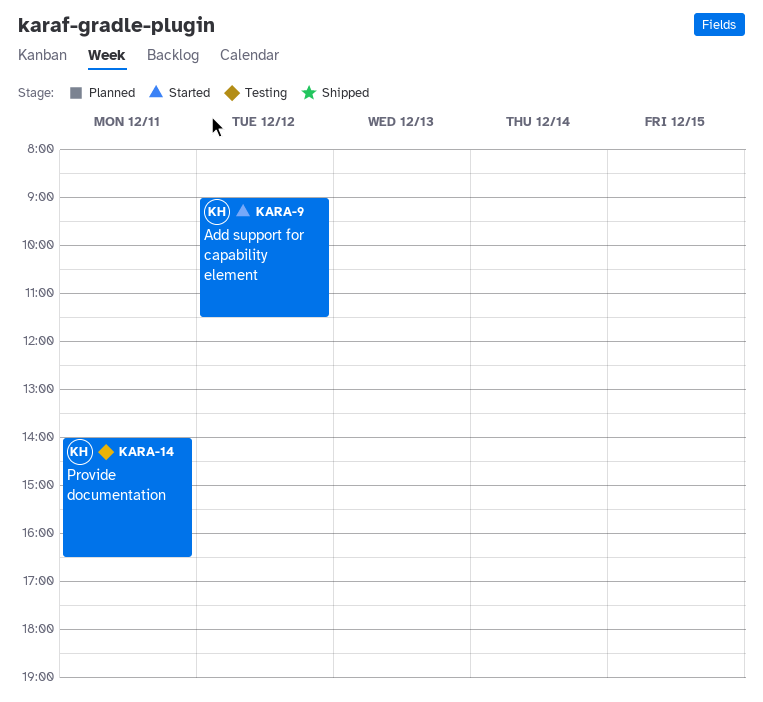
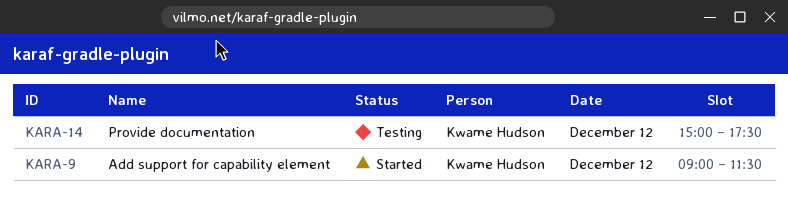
KARA-14, day: Dec 11 -> Dec 12
KARA-14, begins: 14:00 -> 15:00
KARA-14, ends: 16:30 -> 17:30

